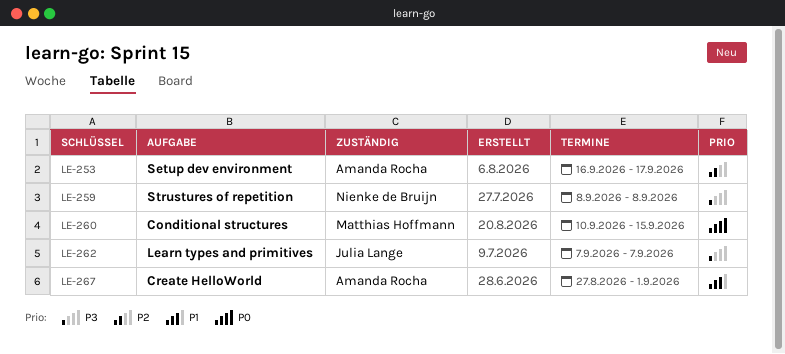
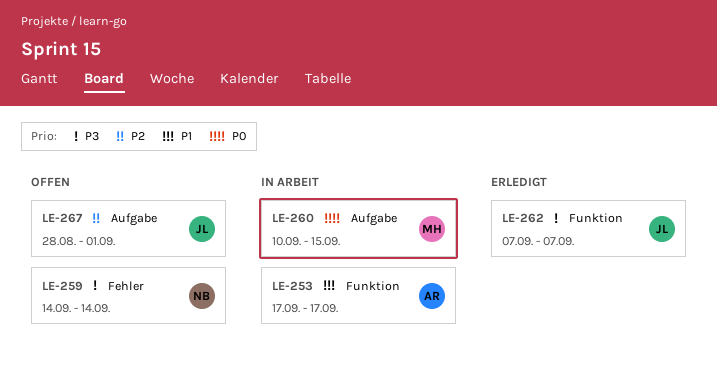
LE-253, priority: P2 -> P1
LE-253, start: Sep 16 -> Sep 17
LE-259, start: Sep 8 -> Sep 14
LE-259, due: Sep 8 -> Sep 14
LE-267, owner: Amanda Rocha -> Julia Lange
LE-267, priority: P1 -> P2
LE-267, start: Aug 27 -> Aug 28

